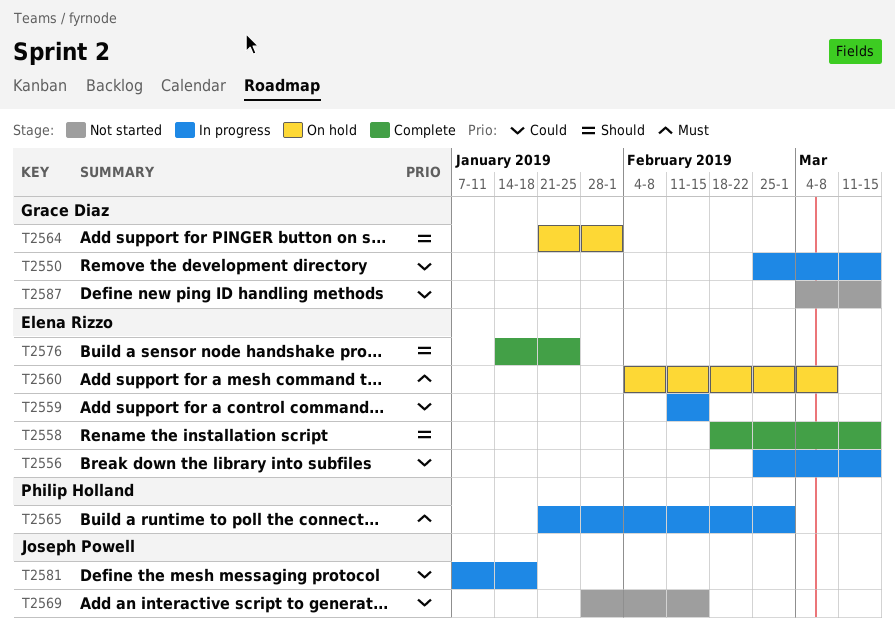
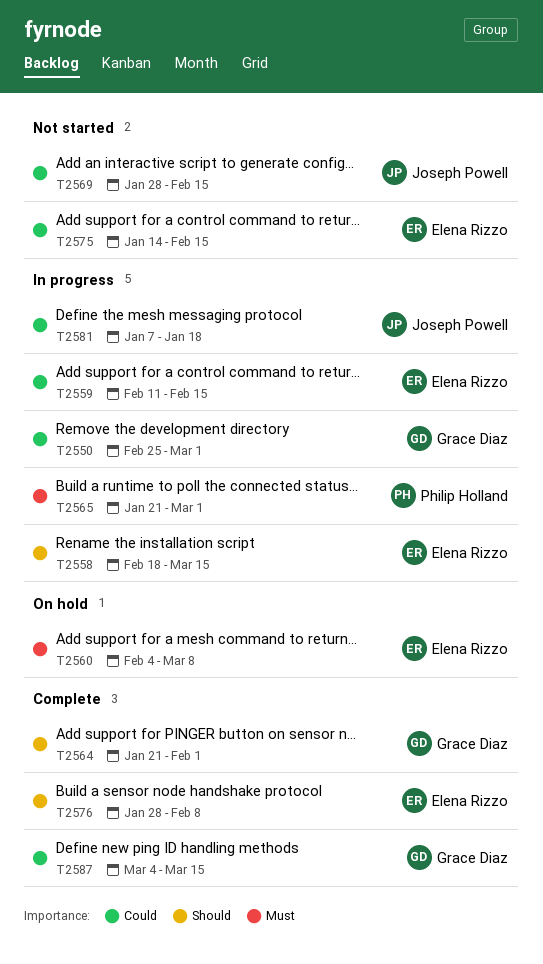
T2550, due: Mar 15 -> Mar 1
T2556: present -> none
T2558, status: Complete -> In progress
T2564, status: On hold -> Complete
T2575: none -> present
T2576, start: Jan 14 -> Jan 28
T2576, due: Jan 25 -> Feb 8
T2587, status: Not started -> Complete

